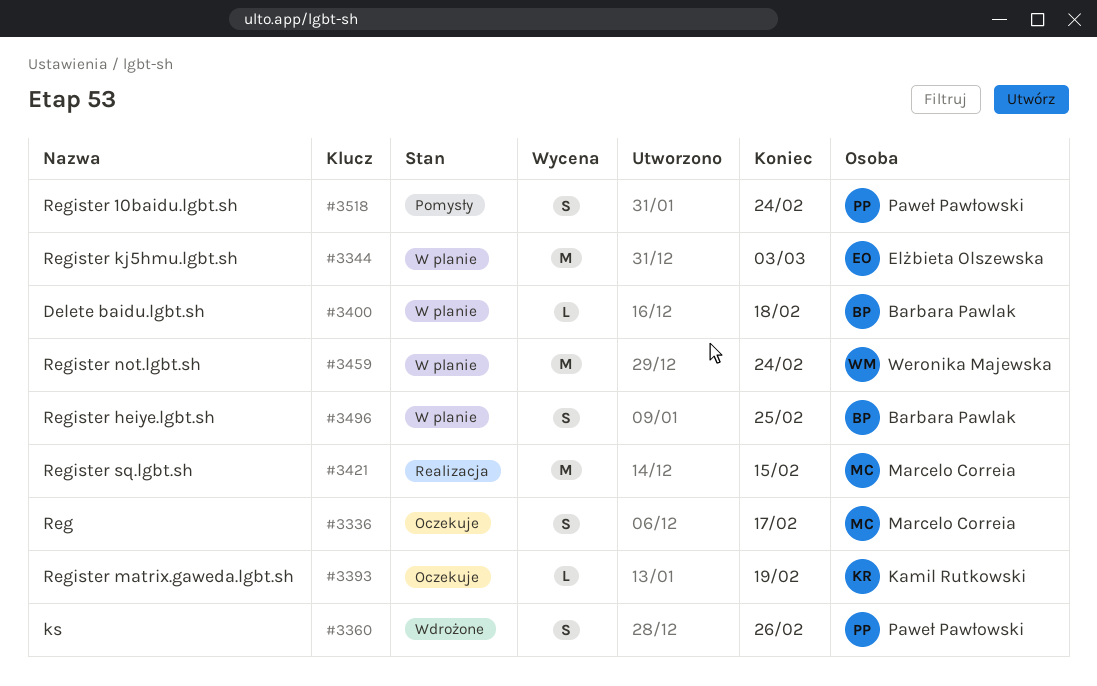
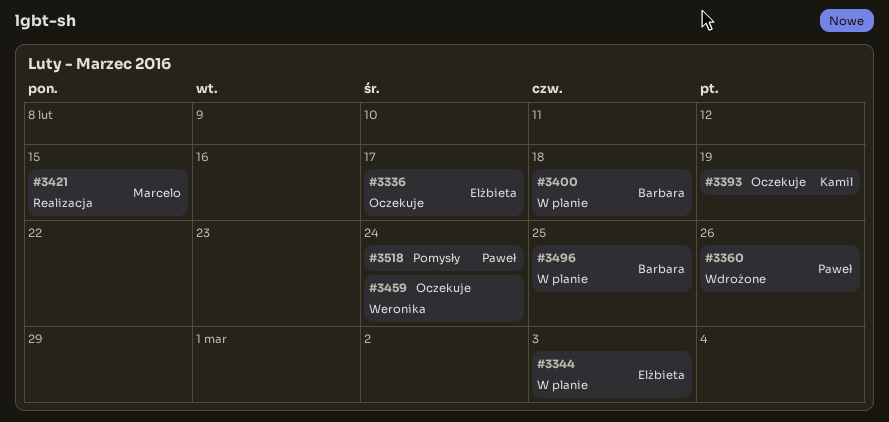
#3336, owner: Marcelo Correia -> Elżbieta Olszewska
#3459, status: W planie -> Oczekuje

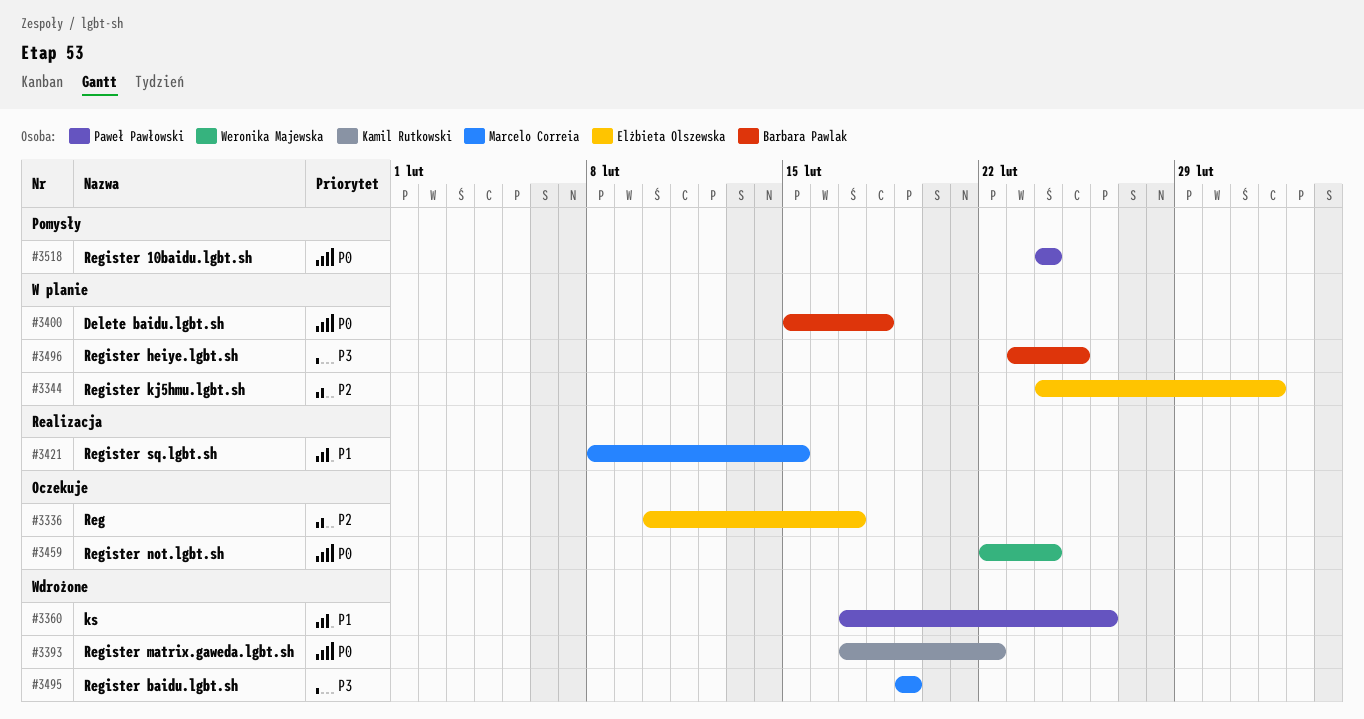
#3393, status: Oczekuje -> Wdrożone
#3393, due: Feb 19 -> Feb 22
#3495: none -> present

